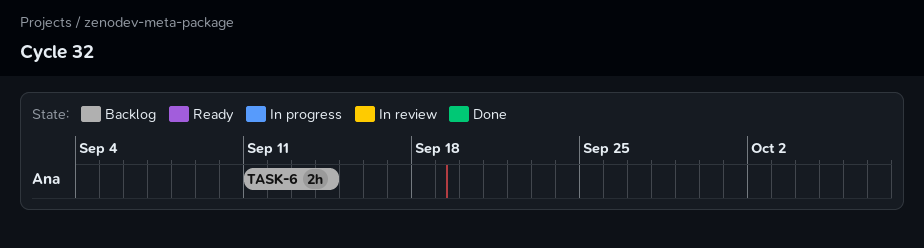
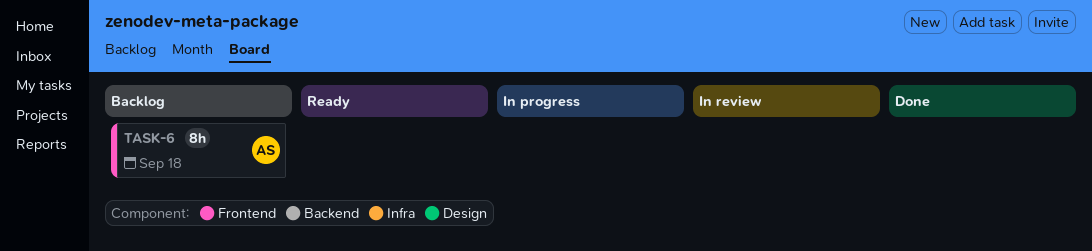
TASK-6, estimate: 2h -> 8h
TASK-6, due: Sep 14 -> Sep 18

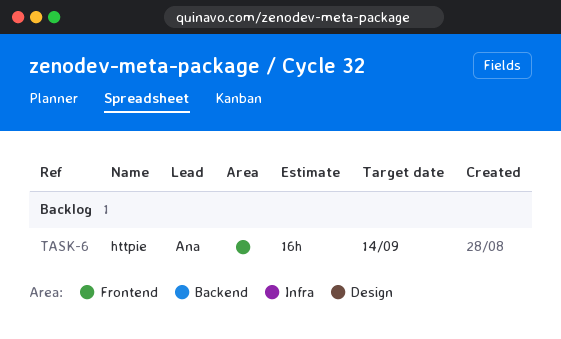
TASK-6, estimate: 8h -> 16h
TASK-6, due: Sep 18 -> Sep 14

